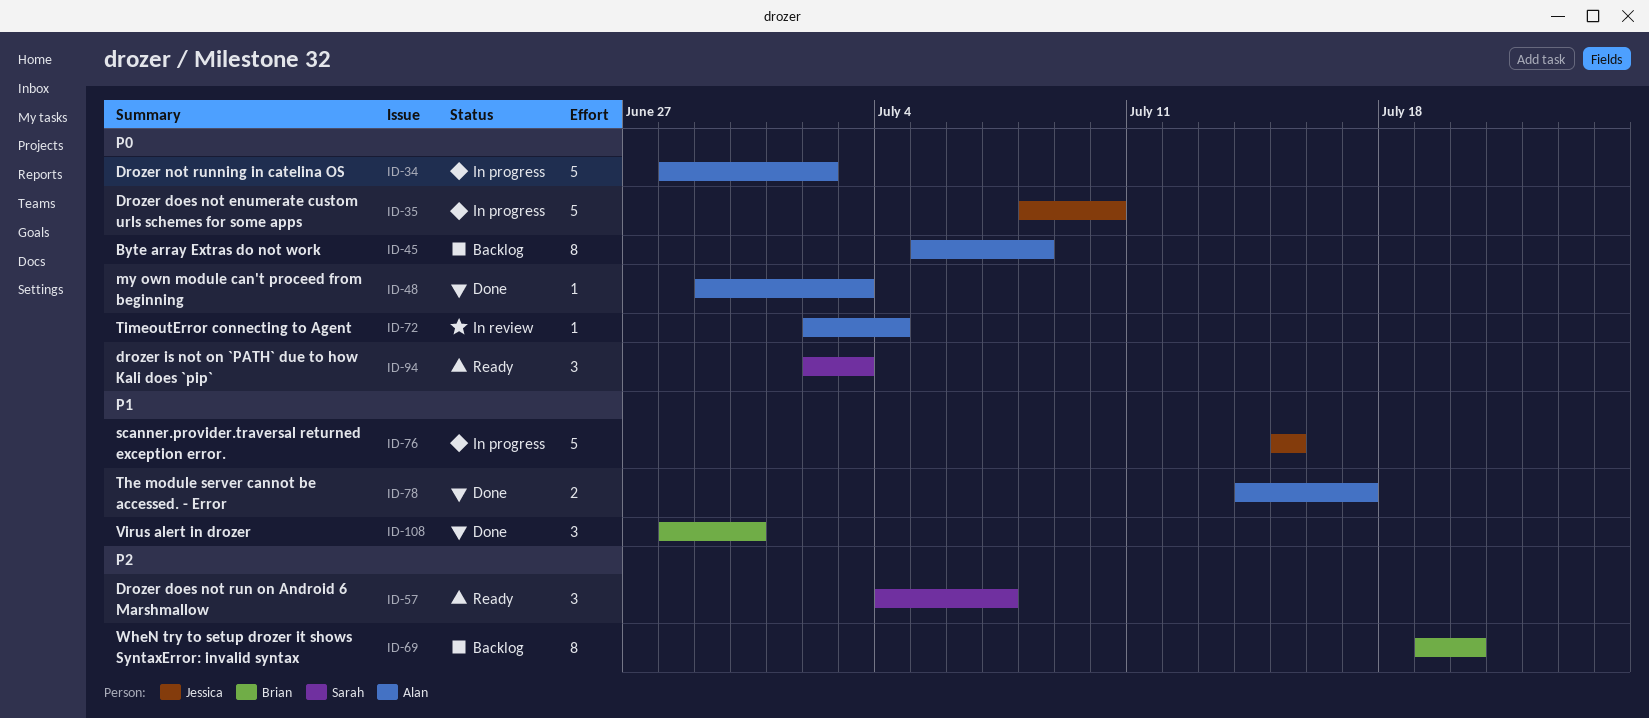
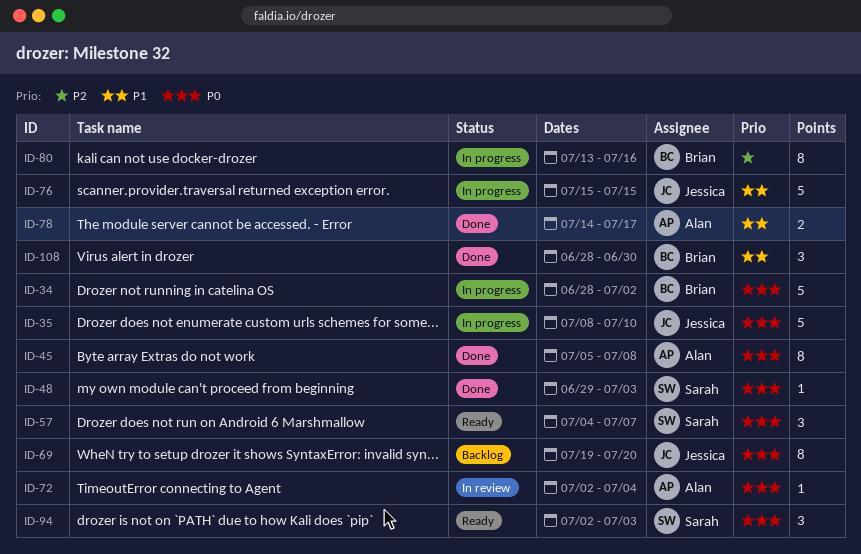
ID-34, owner: Alan -> Brian
ID-45, status: Backlog -> Done
ID-48, owner: Alan -> Sarah
ID-57, priority: P2 -> P0
ID-69, owner: Brian -> Jessica
ID-69, priority: P2 -> P0
ID-80: none -> present

